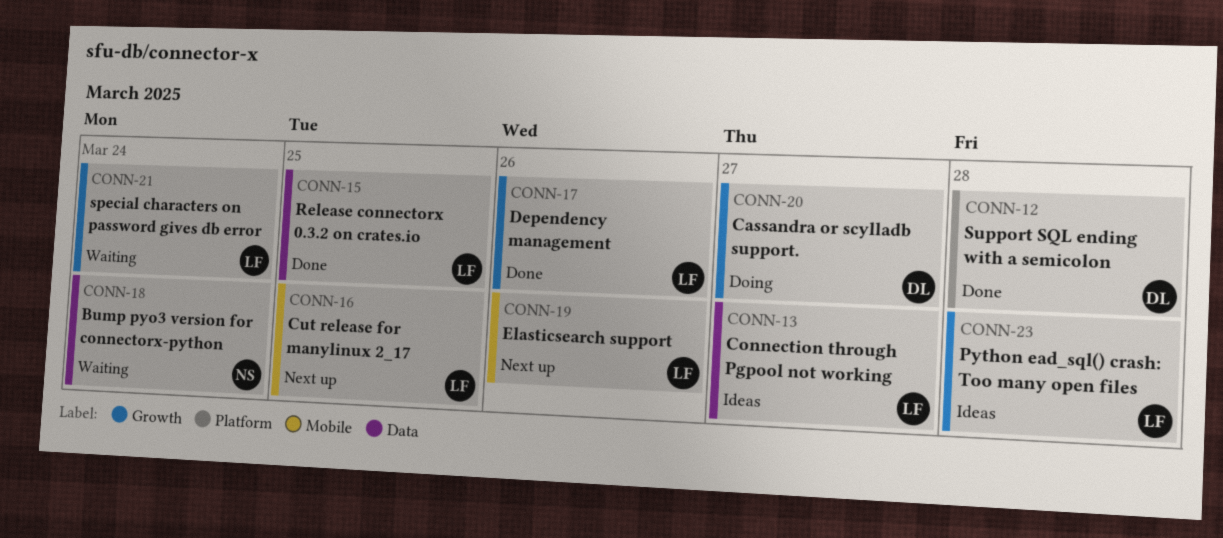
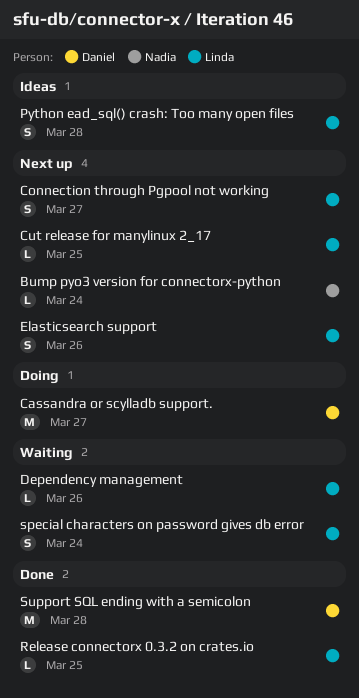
Bump pyo3 version for connectorx-python, status: Waiting -> Next up
Connection through Pgpool not working, status: Ideas -> Next up
Dependency management, status: Done -> Waiting

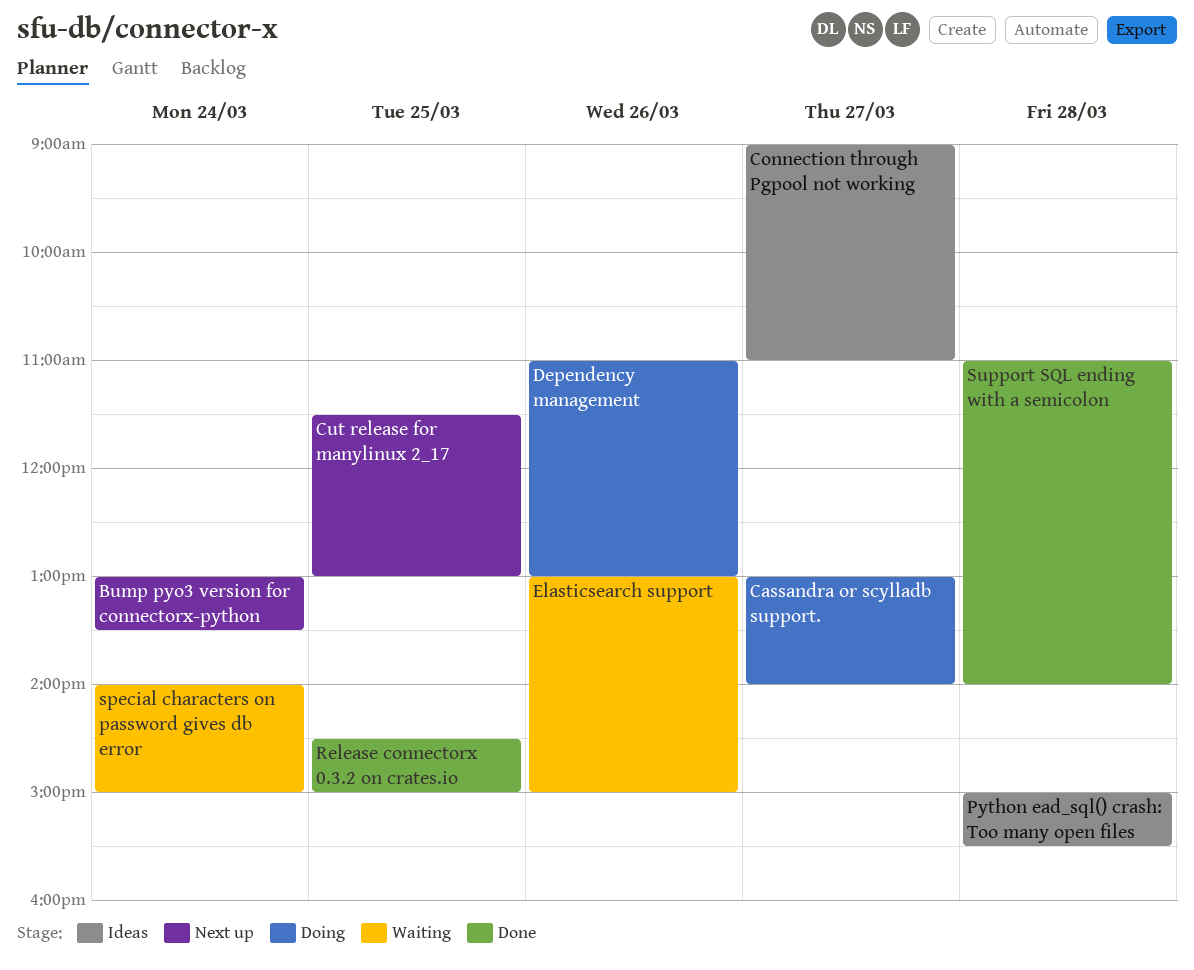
Connection through Pgpool not working, status: Next up -> Ideas
Dependency management, status: Waiting -> Doing
Elasticsearch support, status: Next up -> Waiting

